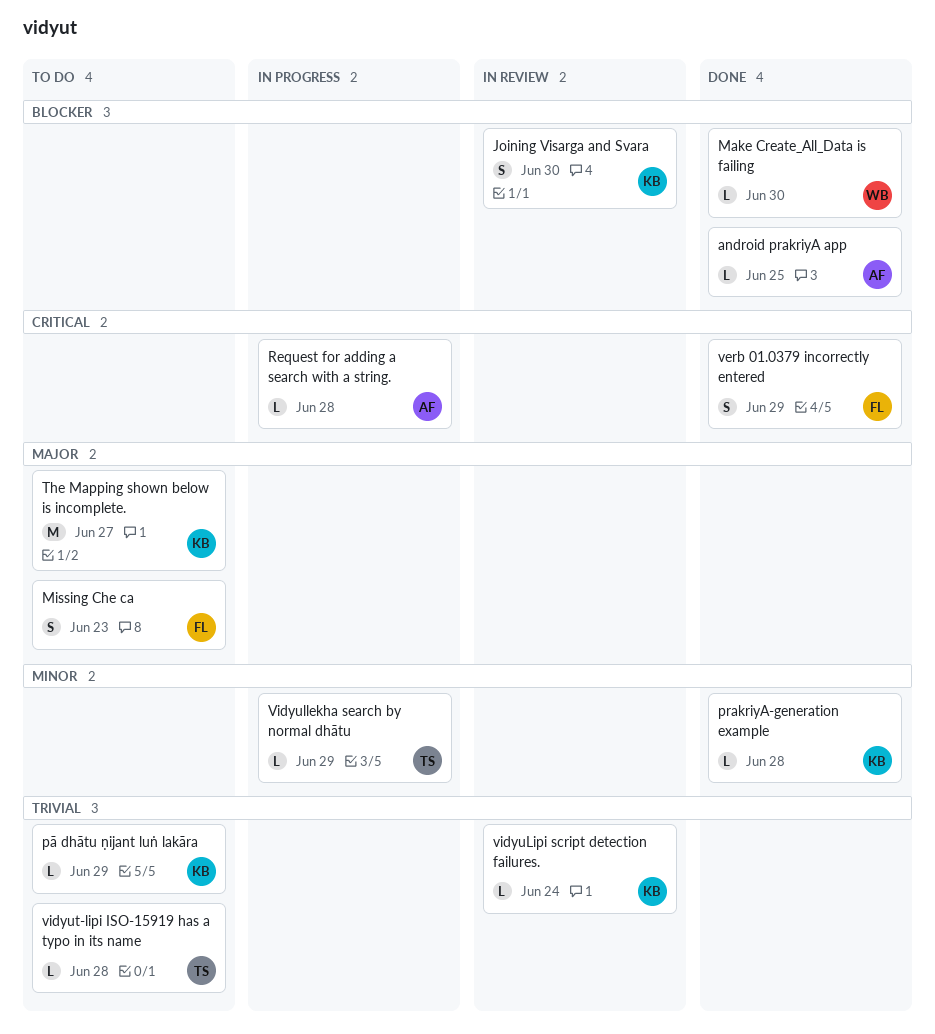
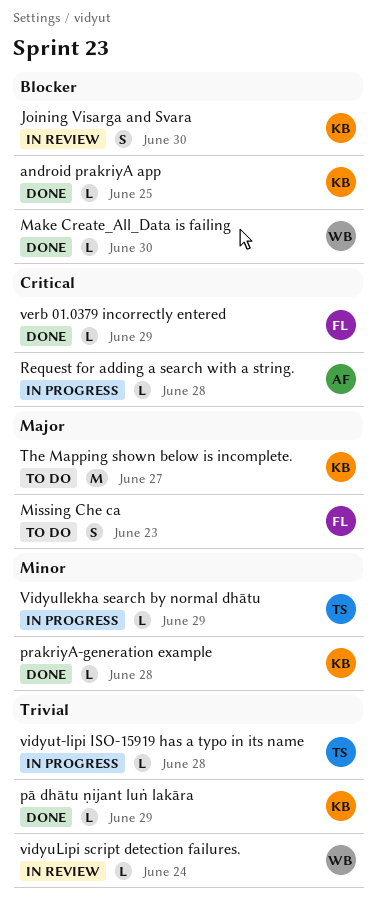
android prakriyA app, owner: AF -> KB
pā dhātu ṇijant luṅ lakāra, status: To do -> Done
verb 01.0379 incorrectly entered, estimate: S -> L
vidyuLipi script detection failures., owner: KB -> WB
vidyut-lipi ISO-15919 has a typo in its name, status: To do -> In progress

